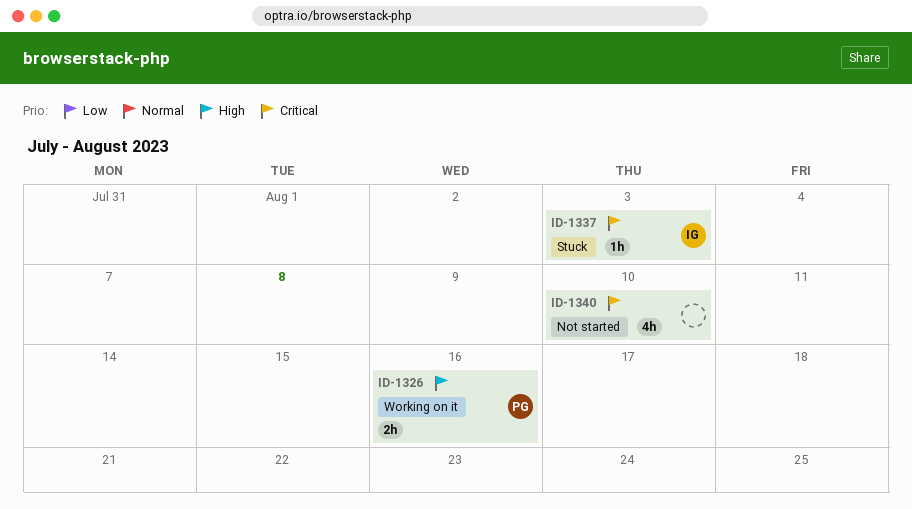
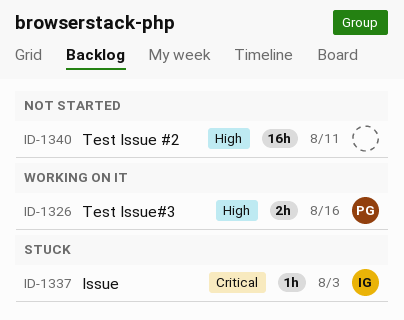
ID-1340, priority: Critical -> High
ID-1340, estimate: 4h -> 16h
ID-1340, due: Aug 10 -> Aug 11

